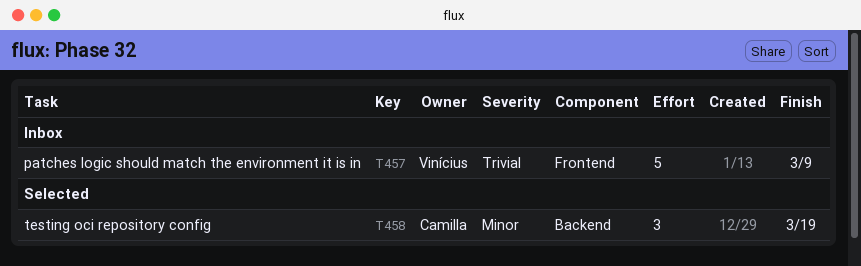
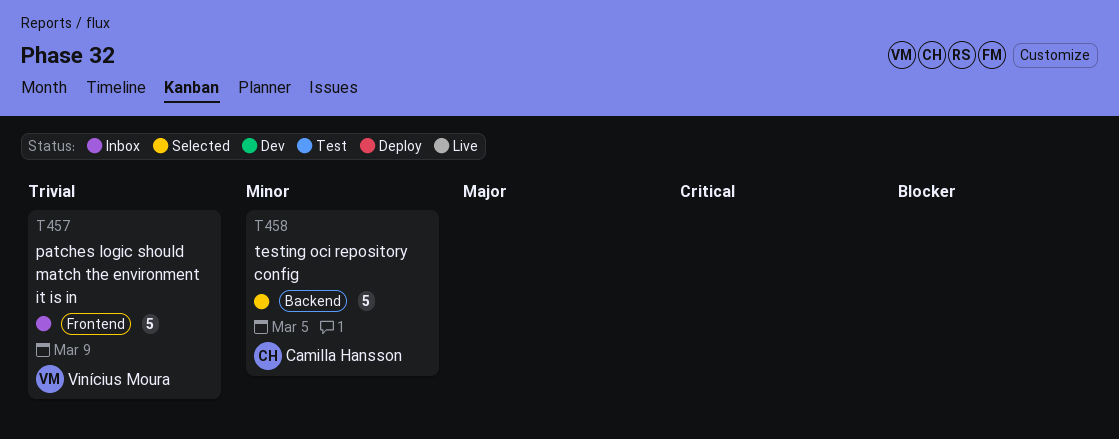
T458, estimate: 3 -> 5
T458, due: Mar 19 -> Mar 5

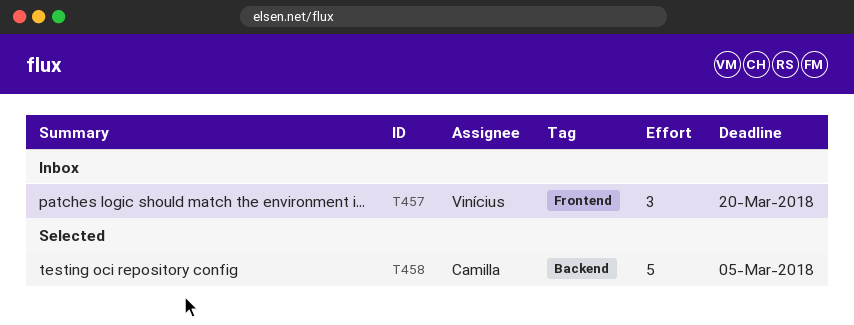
T457, estimate: 5 -> 3
T457, due: Mar 9 -> Mar 20

